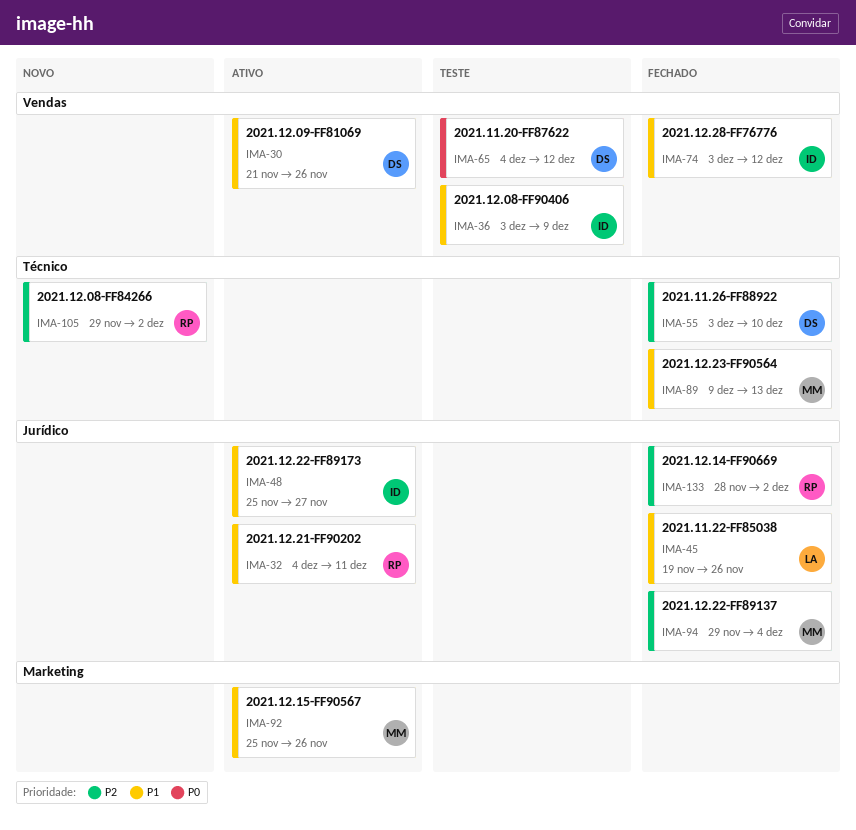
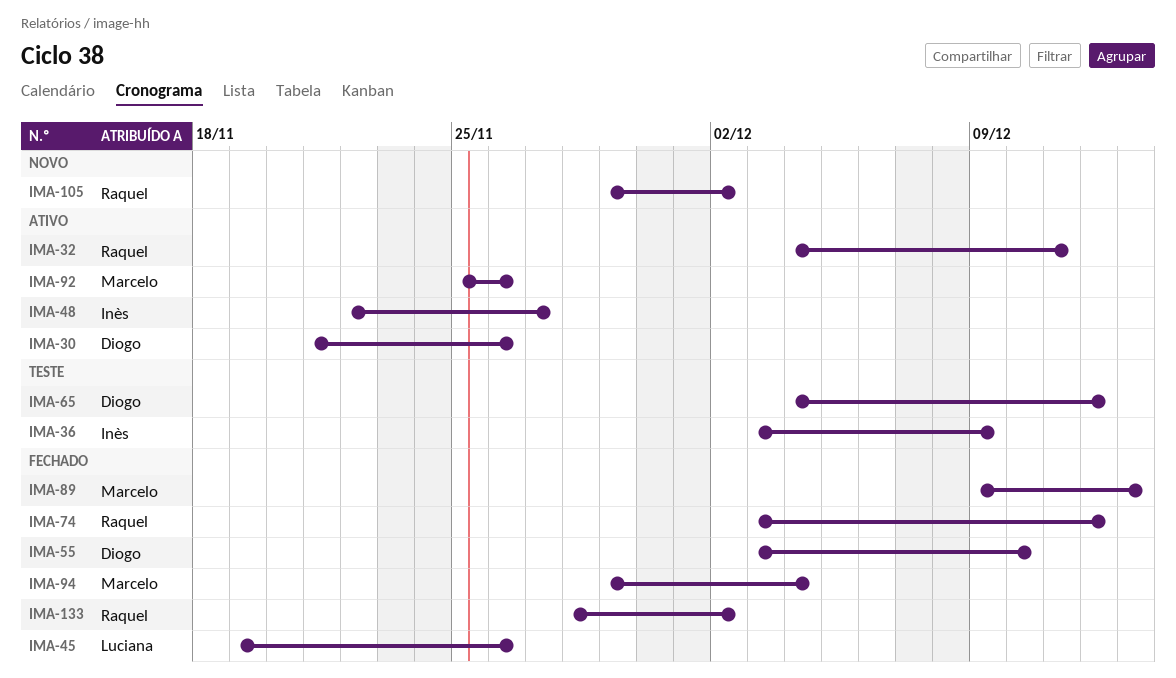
IMA-48, start: Nov 25 -> Nov 22
IMA-74, owner: Inès -> Raquel

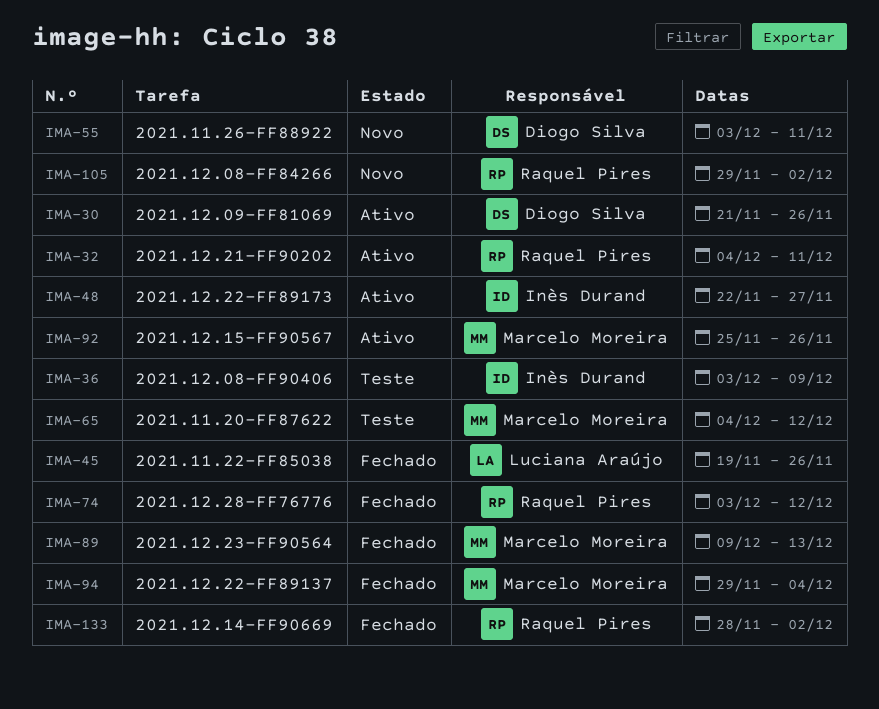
IMA-55, status: Fechado -> Novo
IMA-55, due: Dec 10 -> Dec 11
IMA-65, owner: Diogo Silva -> Marcelo Moreira

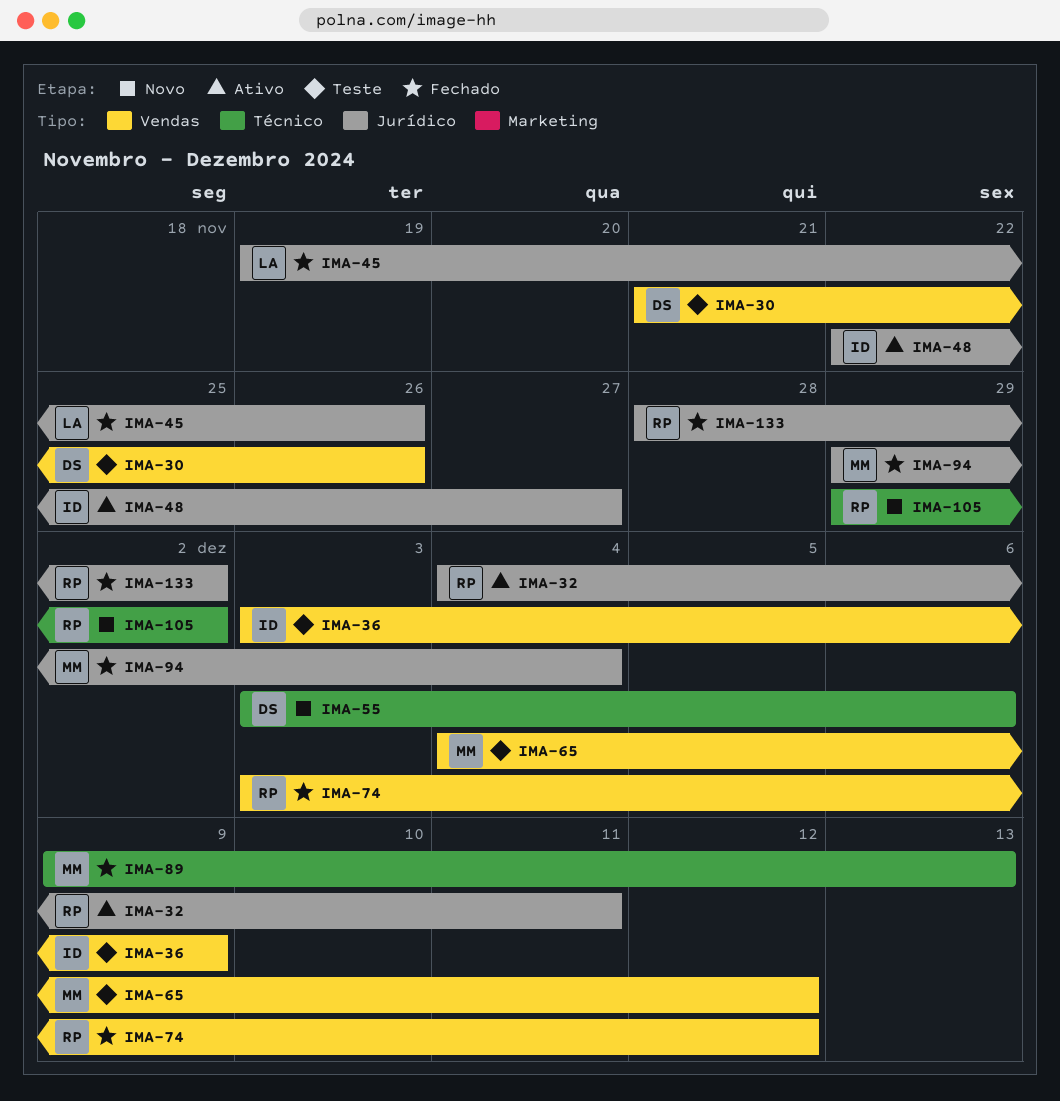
IMA-30, status: Ativo -> Teste
IMA-55, due: Dec 11 -> Dec 6
IMA-92: present -> none

